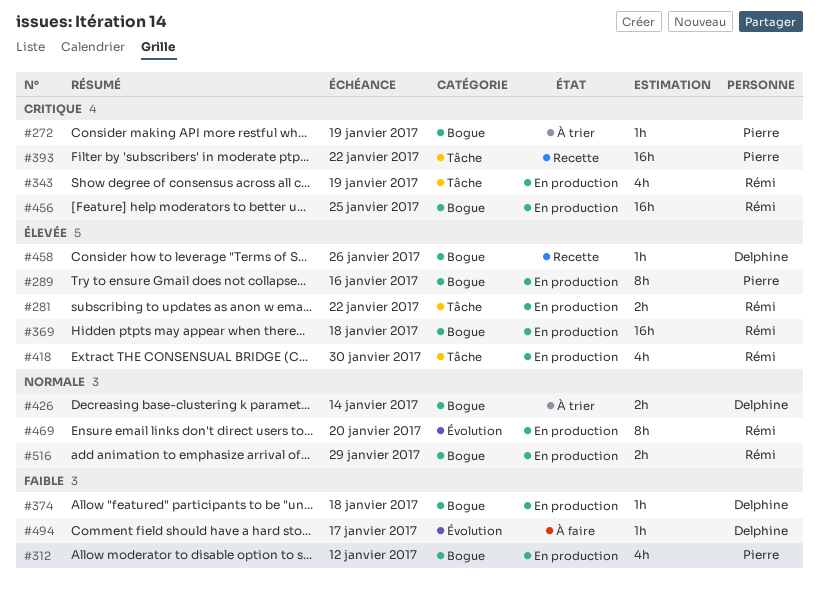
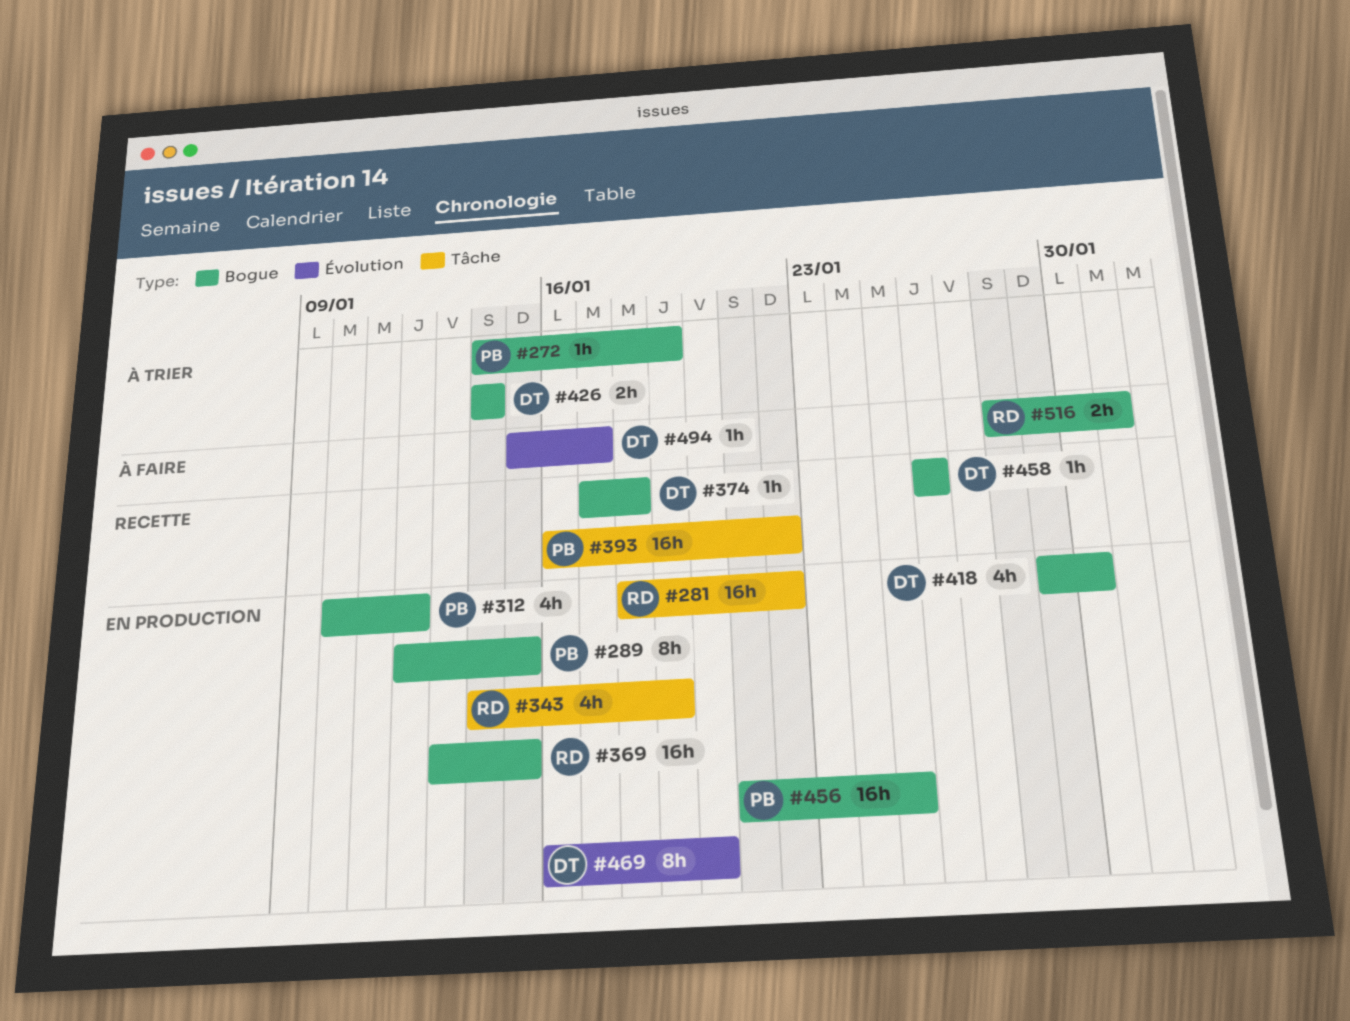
#281, estimate: 2h -> 16h
#289, due: Jan 16 -> Jan 15
#369, due: Jan 18 -> Jan 15
#374, status: En production -> Recette
#418, owner: Rémi -> Delphine
#418, label: Tâche -> Bogue
#456, owner: Rémi -> Pierre
#469, owner: Rémi -> Delphine
#516, status: En production -> À faire
#516, due: Jan 29 -> Jan 31

